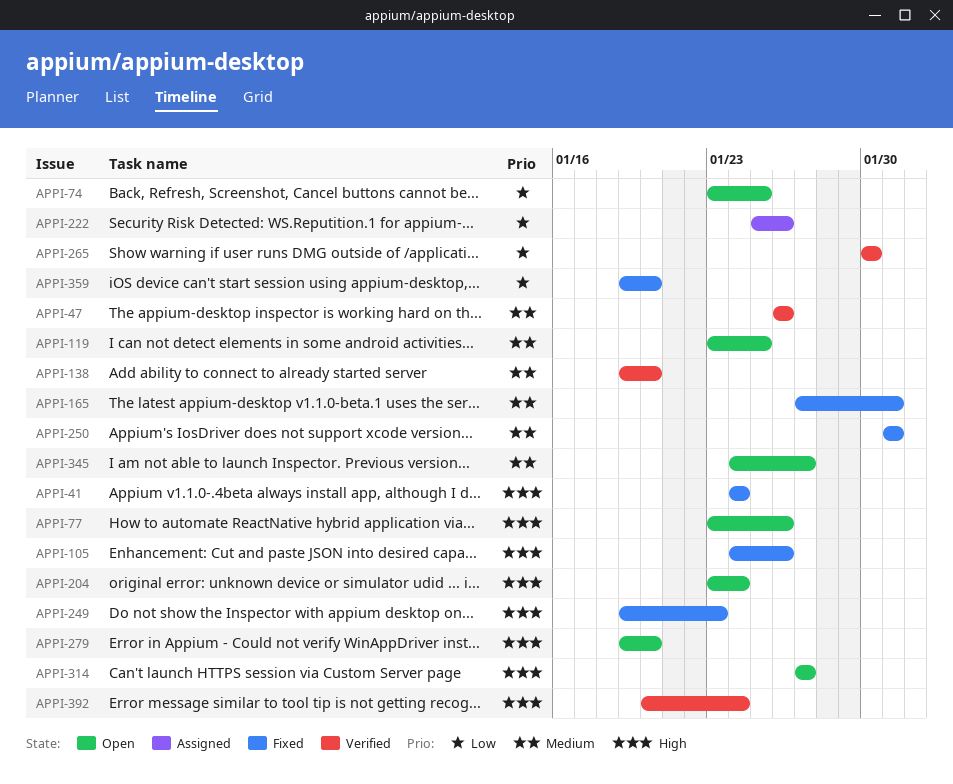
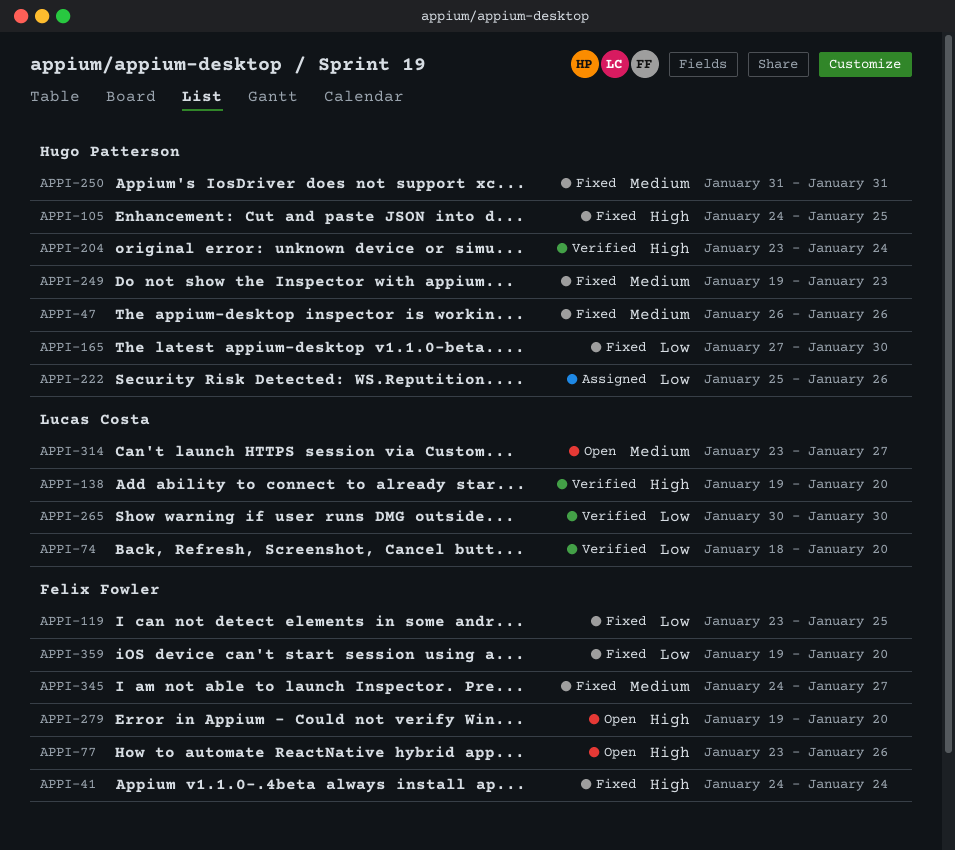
APPI-47, status: Verified -> Fixed
APPI-74, status: Open -> Verified
APPI-74, start: Jan 23 -> Jan 18
APPI-74, due: Jan 25 -> Jan 20
APPI-105, due: Jan 26 -> Jan 25
APPI-119, status: Open -> Fixed
APPI-119, priority: Medium -> Low
APPI-138, priority: Medium -> High
APPI-165, priority: Medium -> Low
APPI-165, due: Jan 31 -> Jan 30
APPI-204, status: Open -> Verified
APPI-249, priority: High -> Medium
APPI-314, priority: High -> Medium
APPI-314, start: Jan 27 -> Jan 23
APPI-345, status: Open -> Fixed
APPI-392: present -> none

